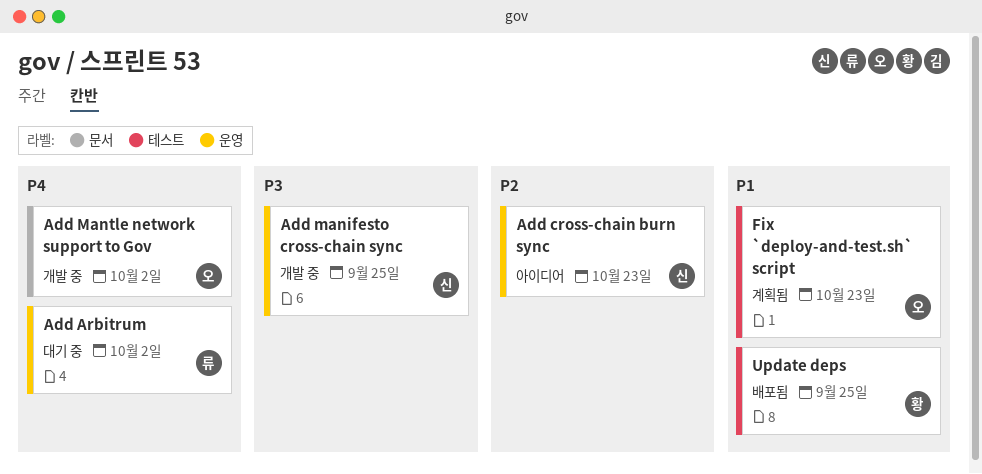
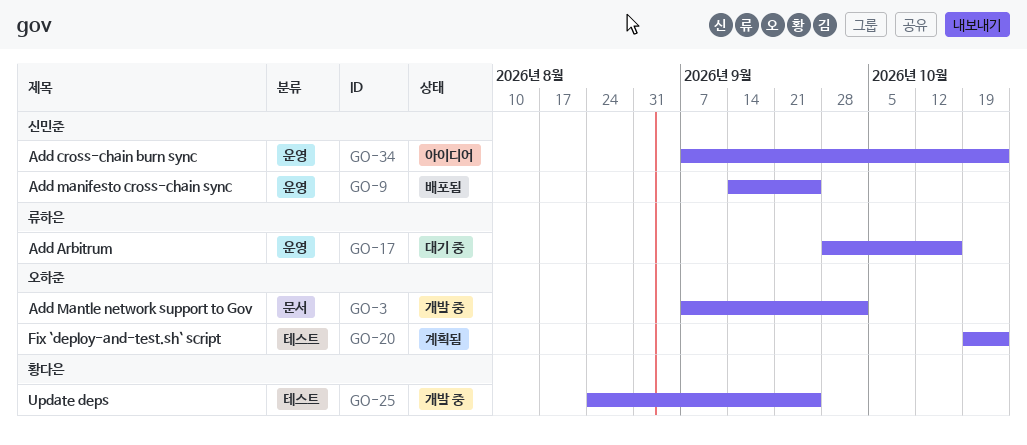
Add Arbitrum, due: Oct 2 -> Oct 16
Add manifesto cross-chain sync, status: 개발 중 -> 배포됨
Update deps, status: 배포됨 -> 개발 중

